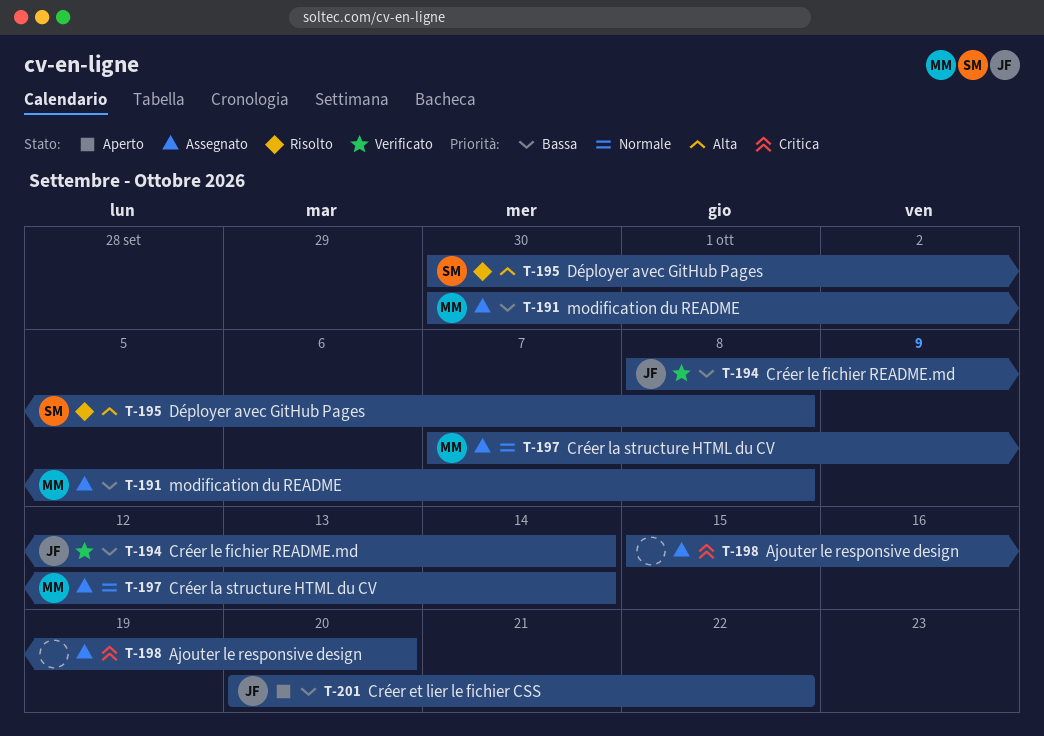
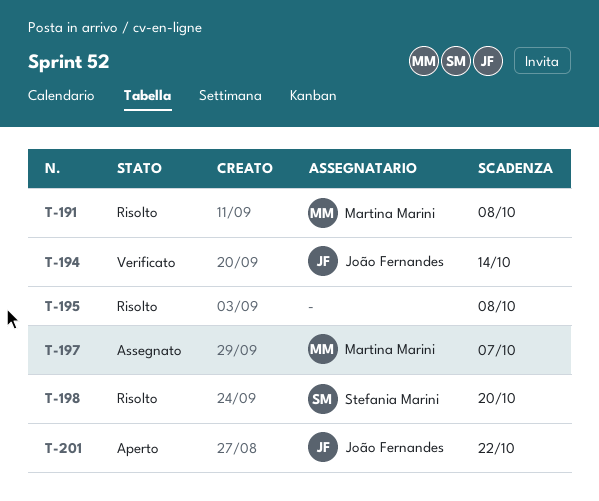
T-191, status: Assegnato -> Risolto
T-195, owner: Stefania Marini -> none
T-197, due: Oct 14 -> Oct 7
T-198, status: Assegnato -> Risolto
T-198, owner: none -> Stefania Marini

